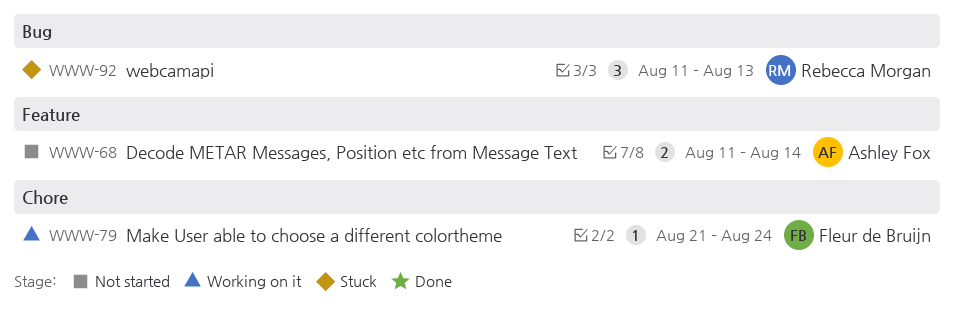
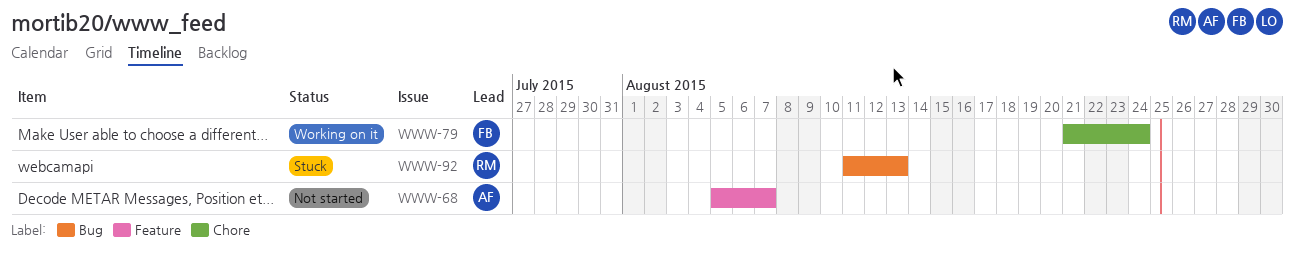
WWW-68, start: Aug 11 -> Aug 5
WWW-68, due: Aug 14 -> Aug 7

